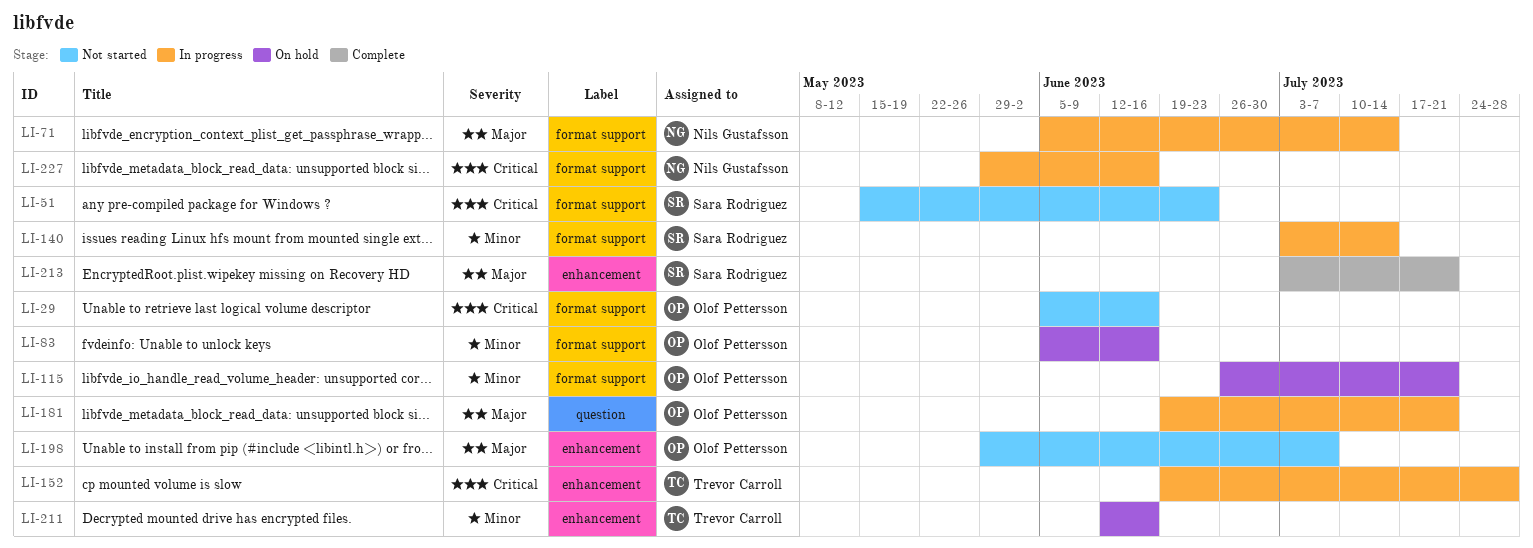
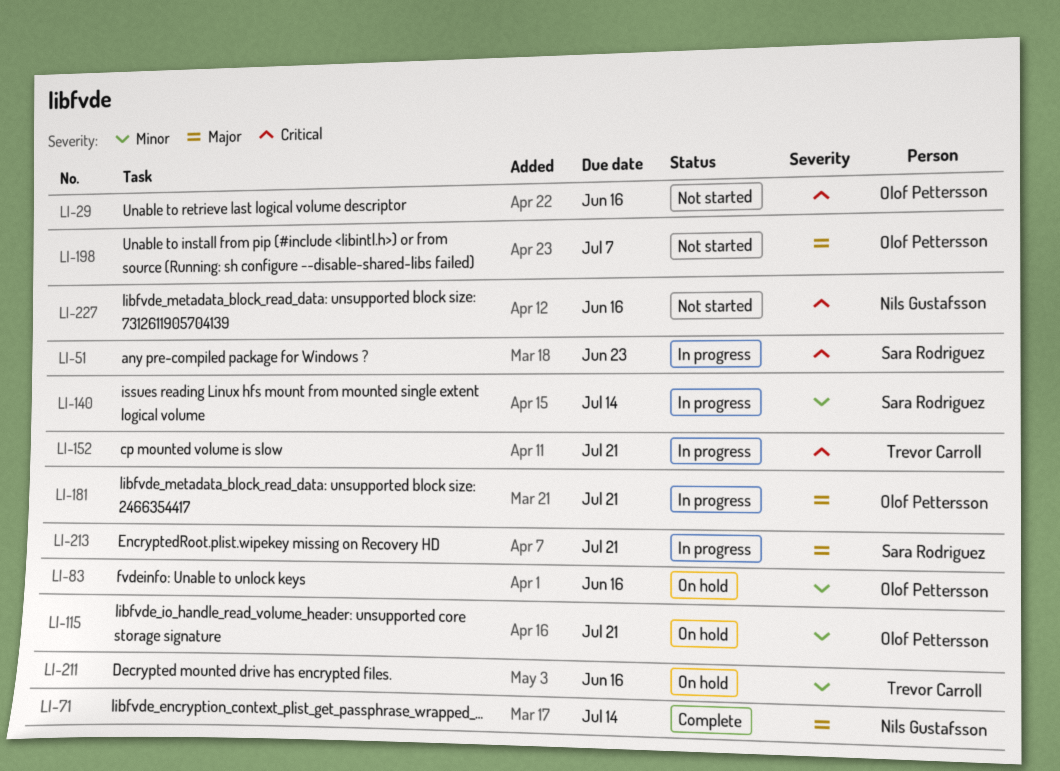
LI-51, status: Not started -> In progress
LI-71, status: In progress -> Complete
LI-152, due: Jul 28 -> Jul 21
LI-213, status: Complete -> In progress
LI-227, status: In progress -> Not started

